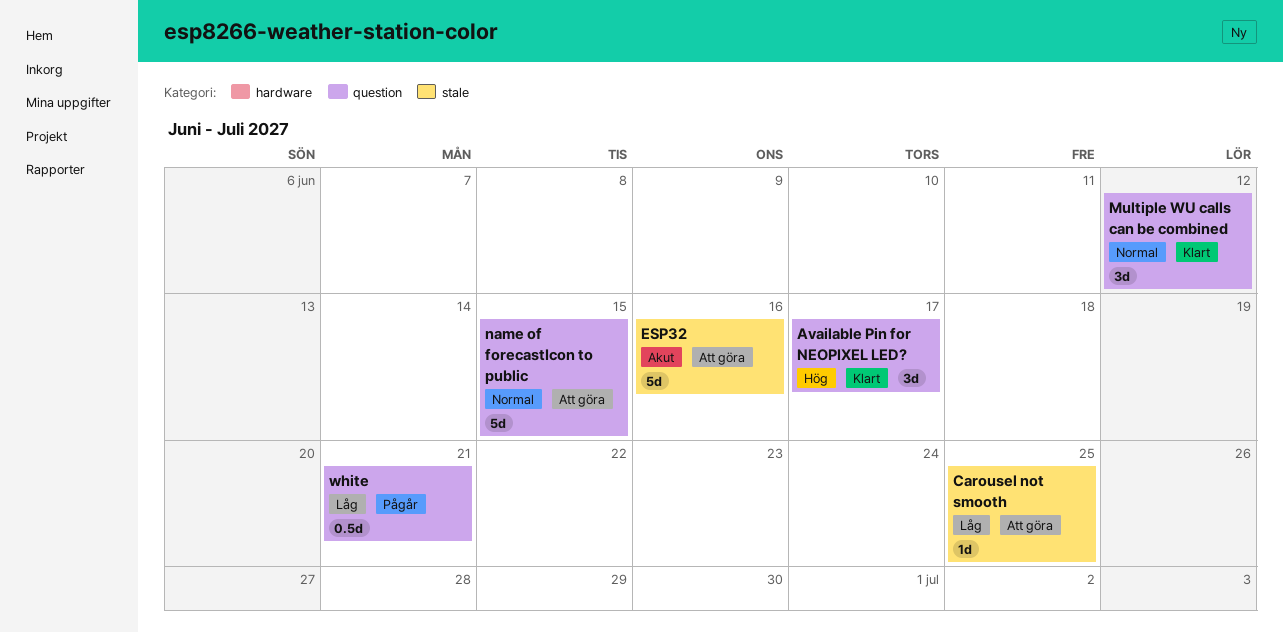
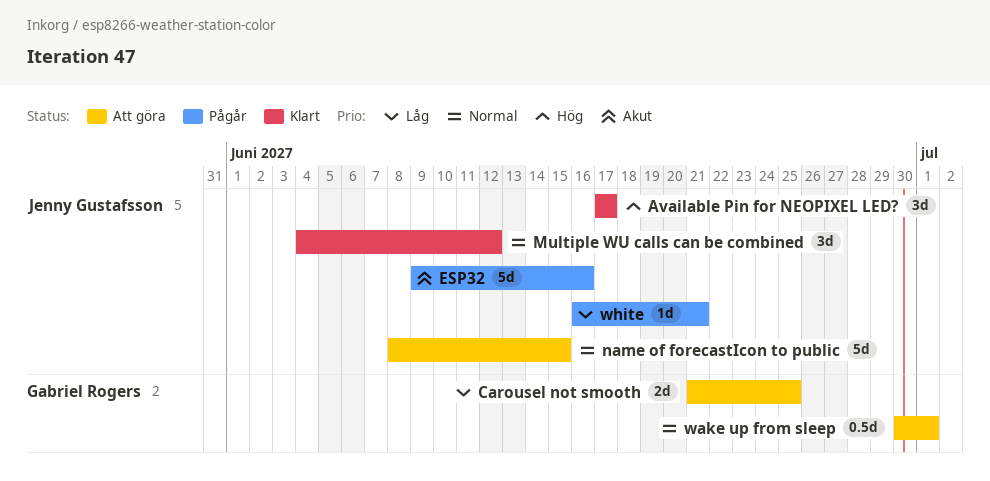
Carousel not smooth, estimate: 1d -> 2d
ESP32, status: Att göra -> Pågår
wake up from sleep: none -> present
white, estimate: 0.5d -> 1d

